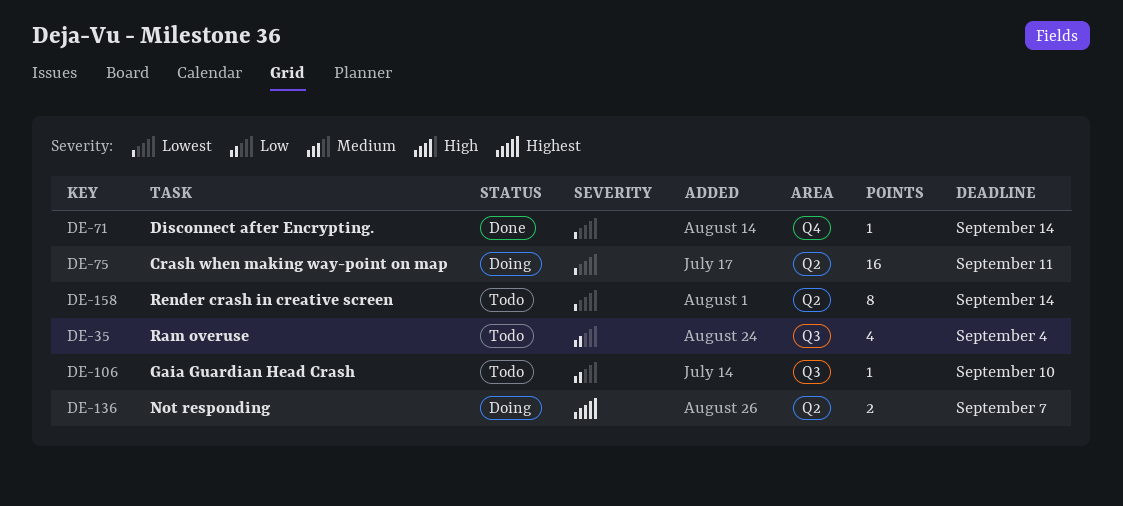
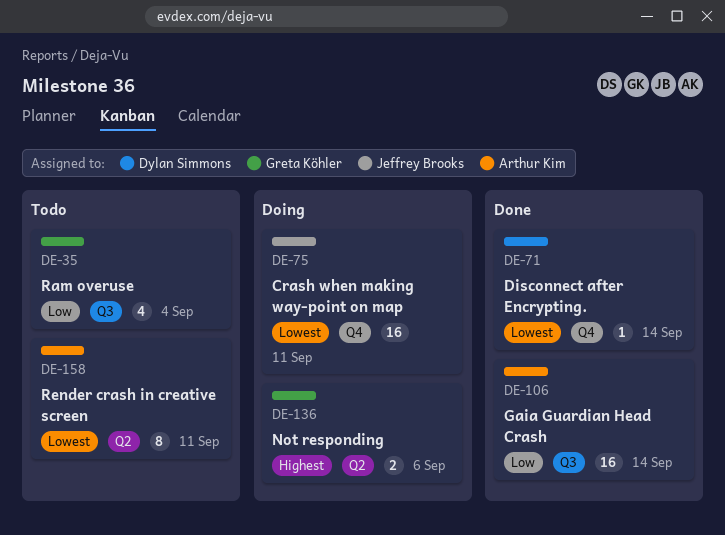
DE-75, label: Q2 -> Q4
DE-106, status: Todo -> Done
DE-106, estimate: 1 -> 16
DE-106, due: Sep 10 -> Sep 14
DE-136, due: Sep 7 -> Sep 6
DE-158, due: Sep 14 -> Sep 11

